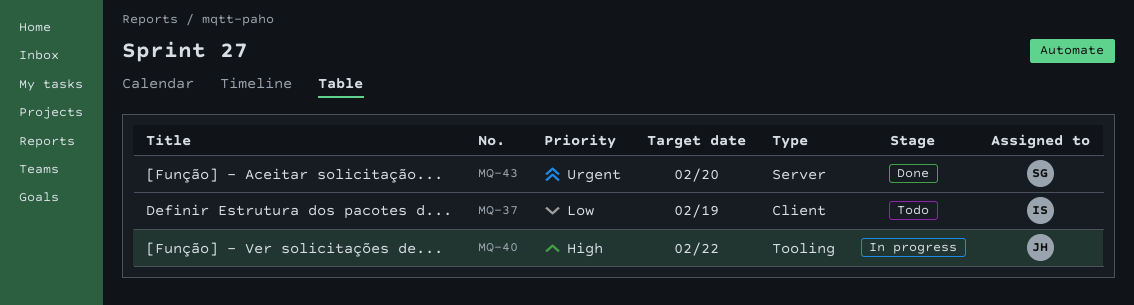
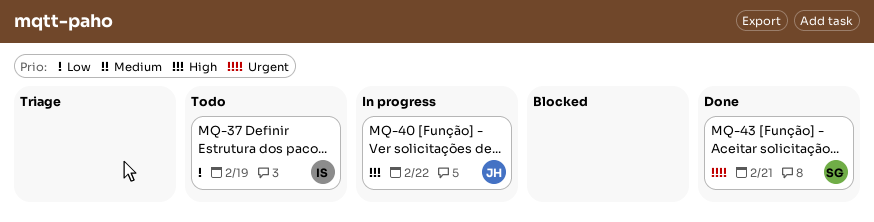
MQ-43, due: Feb 20 -> Feb 21

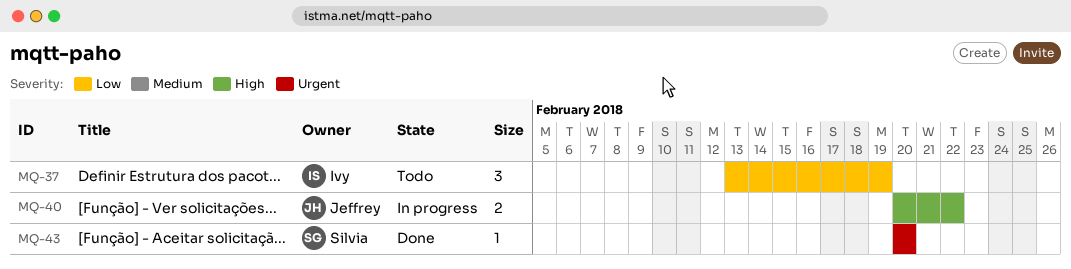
MQ-43, due: Feb 21 -> Feb 20

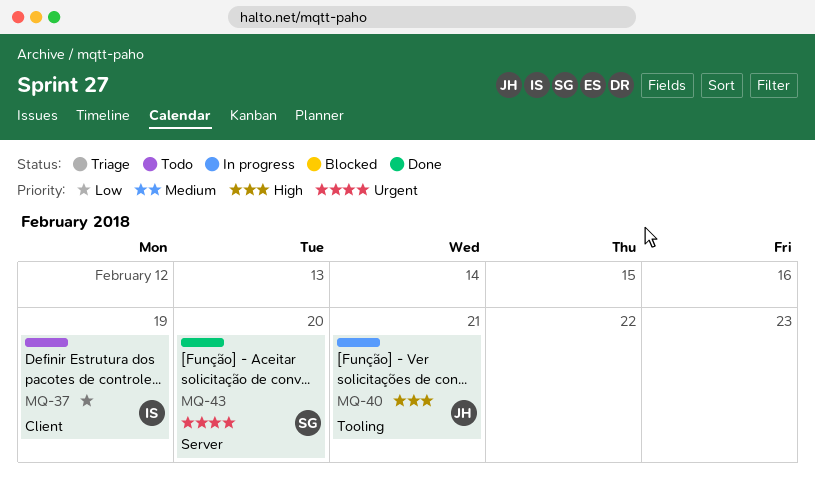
MQ-40, due: Feb 22 -> Feb 21

